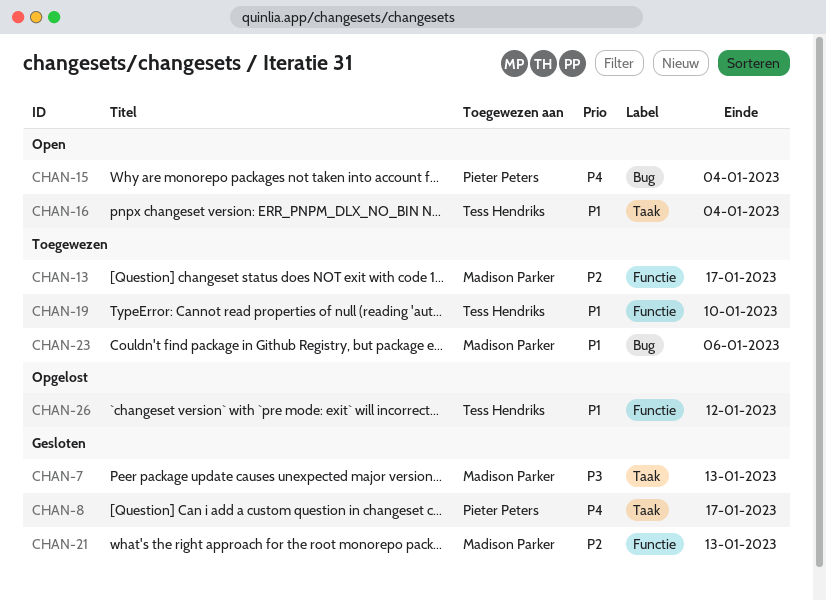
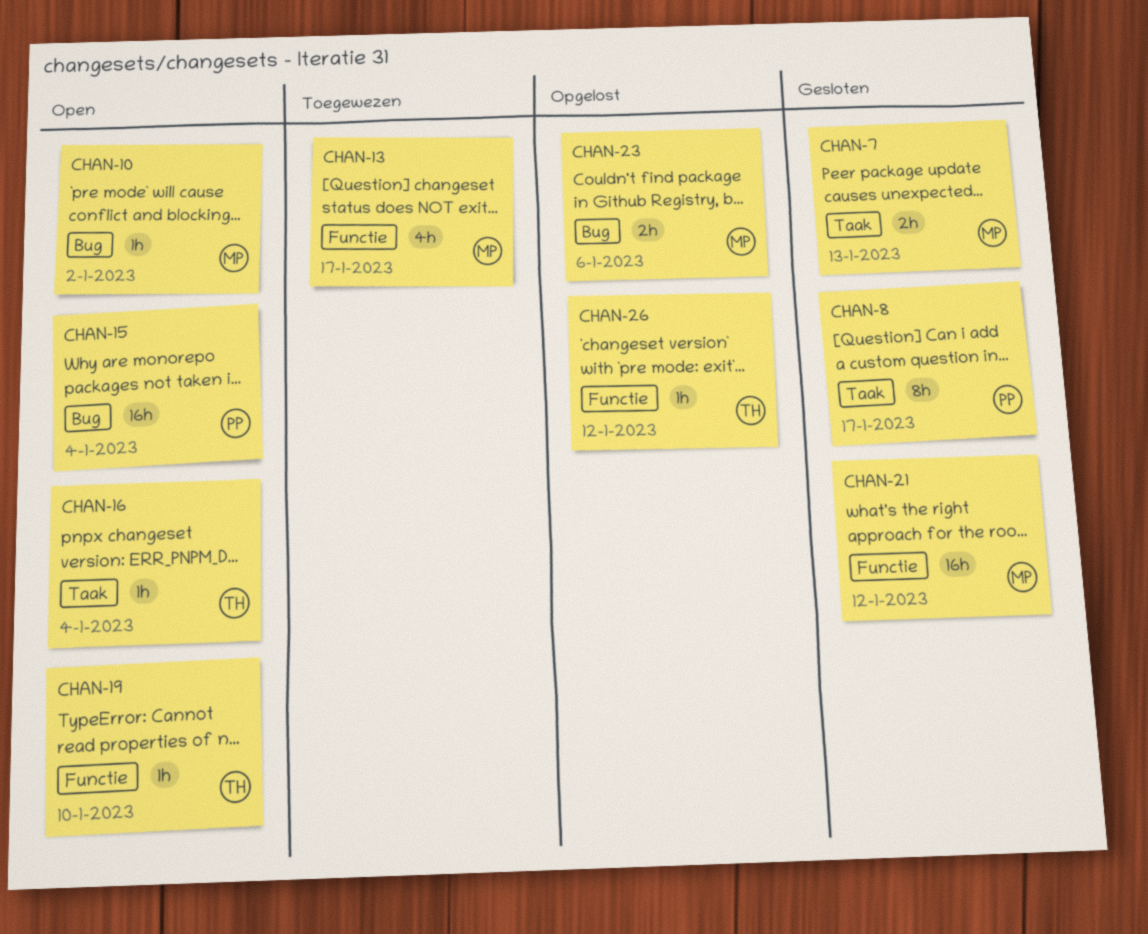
CHAN-10: none -> present
CHAN-19, status: Toegewezen -> Open
CHAN-21, due: Jan 13 -> Jan 12
CHAN-23, status: Toegewezen -> Opgelost

